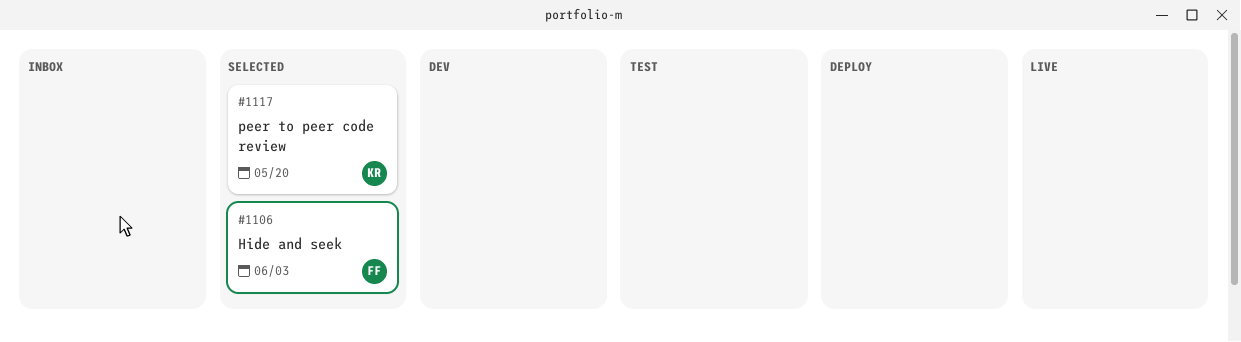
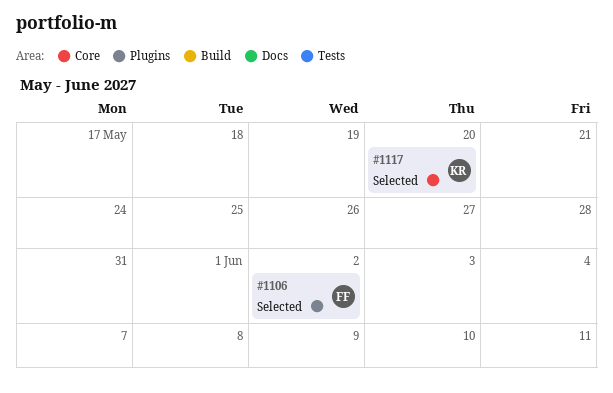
#1106, due: Jun 3 -> Jun 2

